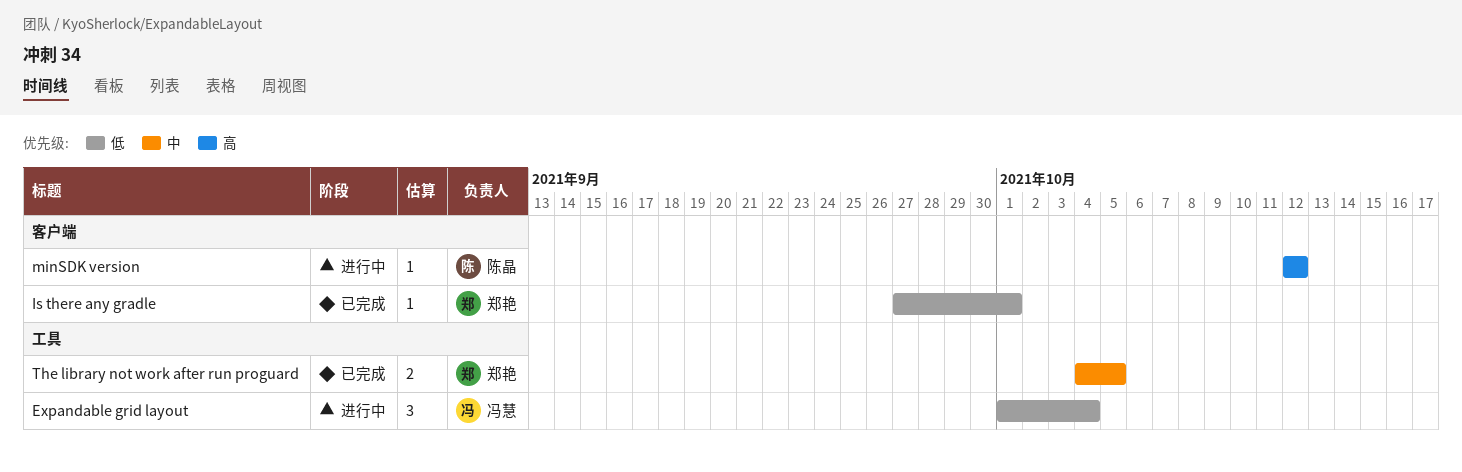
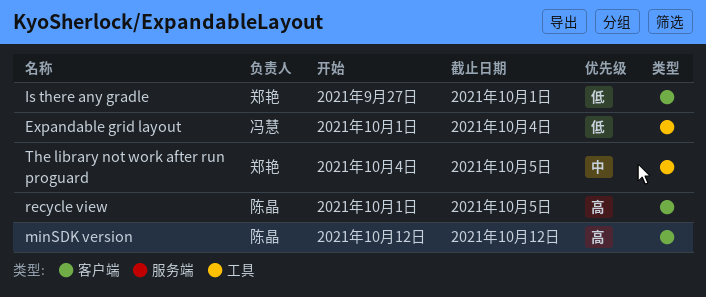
recycle view: none -> present

